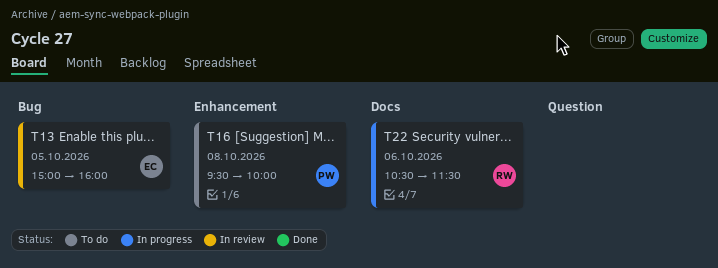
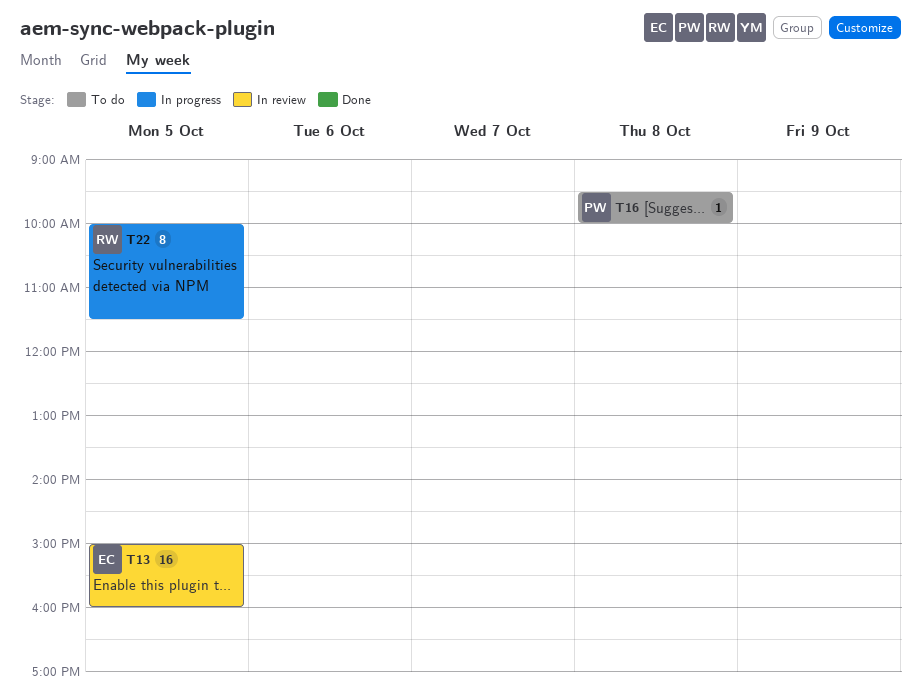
T22, day: Oct 6 -> Oct 5
T22, begins: 10:30 -> 10:00

